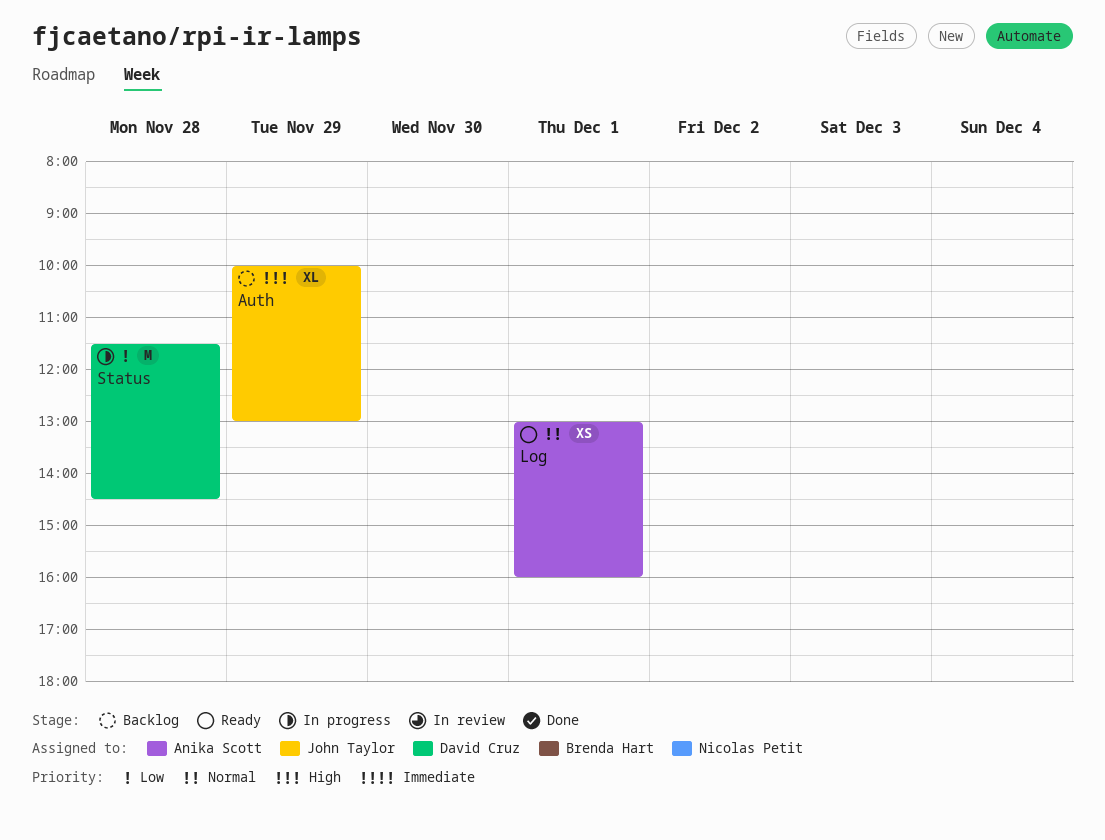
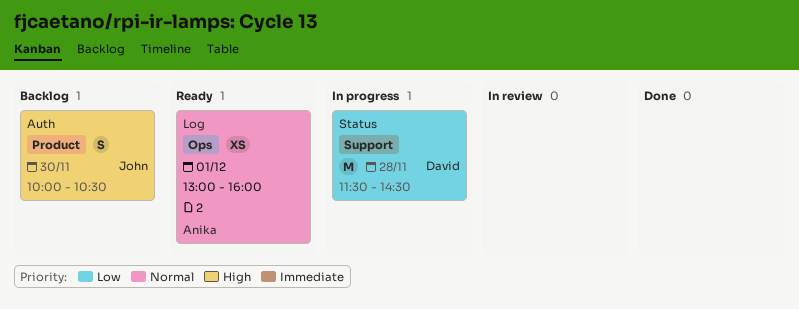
Auth, estimate: XL -> S
Auth, day: Nov 29 -> Nov 30
Auth, ends: 13:00 -> 10:30

